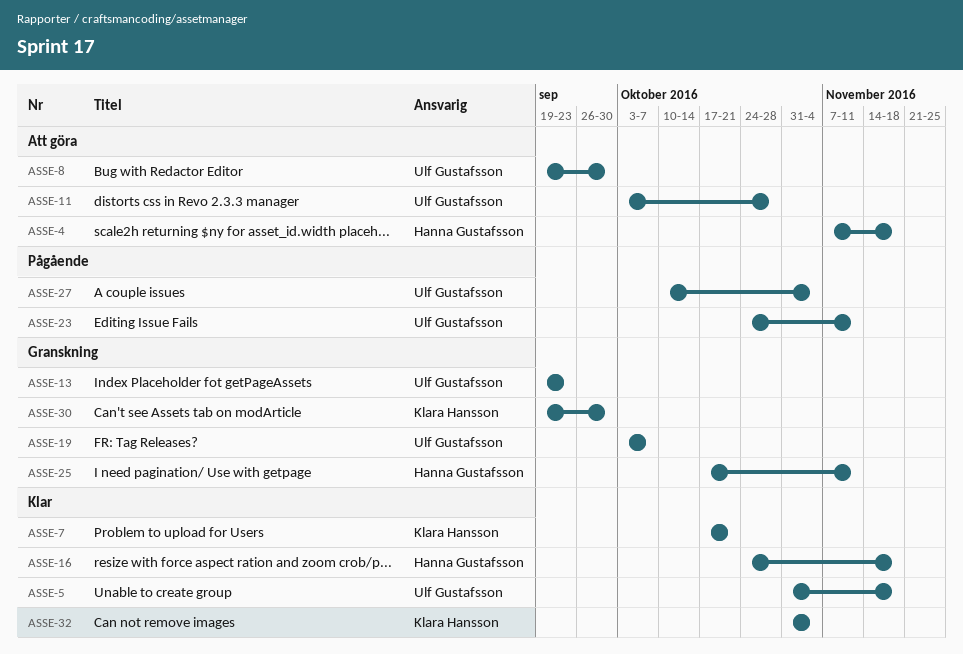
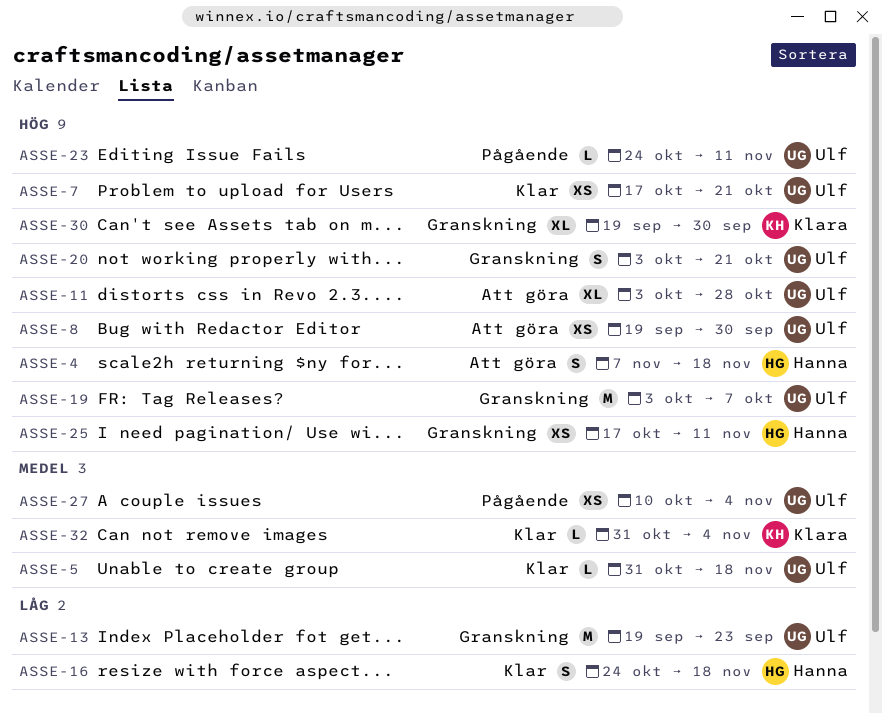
ASSE-7, owner: Klara Hansson -> Ulf Gustafsson
ASSE-20: none -> present

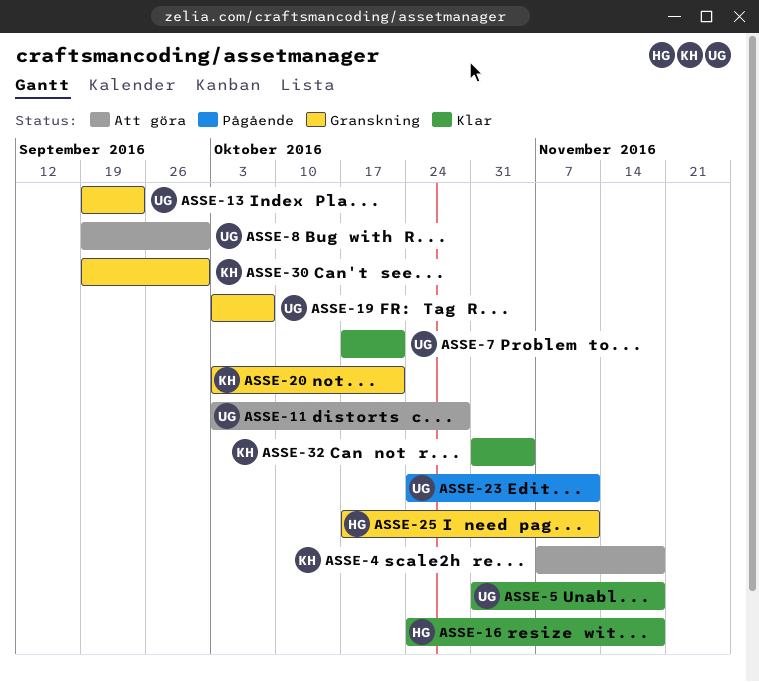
ASSE-4, owner: Hanna -> Klara
ASSE-20, owner: Ulf -> Klara
ASSE-27: present -> none

